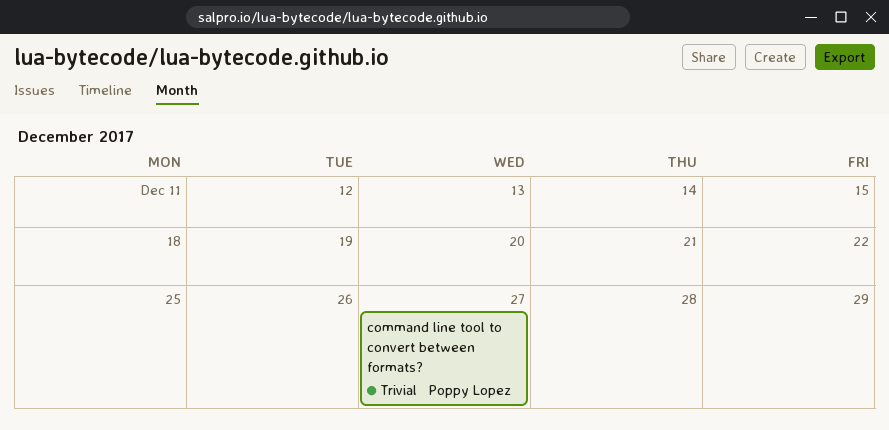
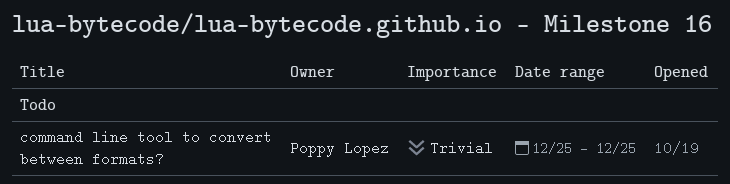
command line tool to convert between formats?, due: Dec 27 -> Dec 25

